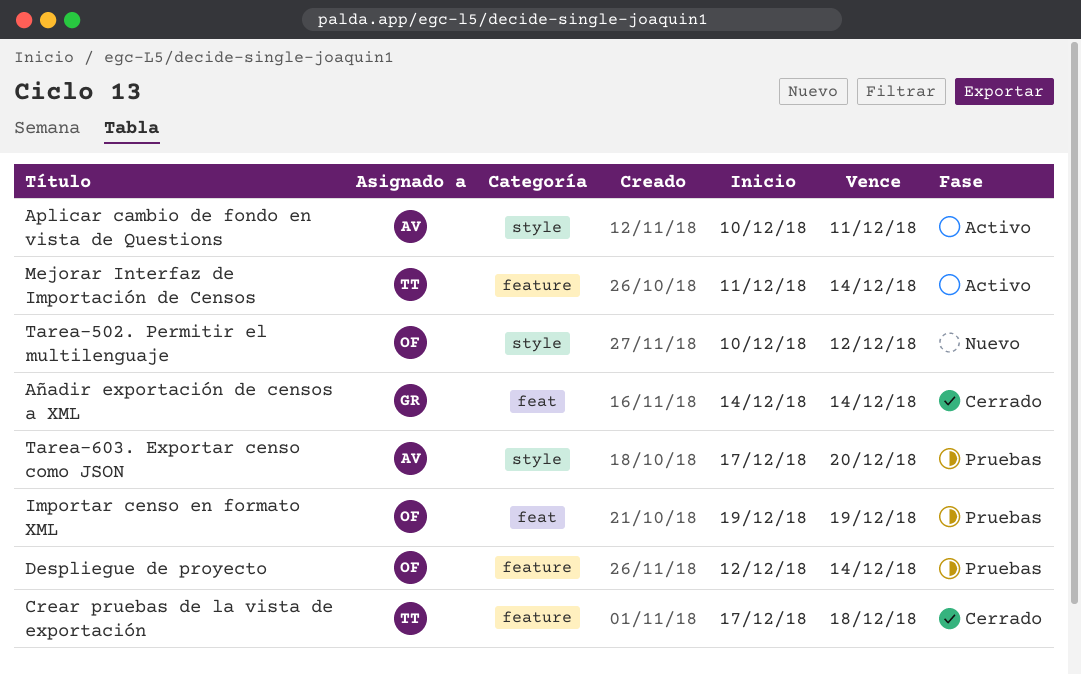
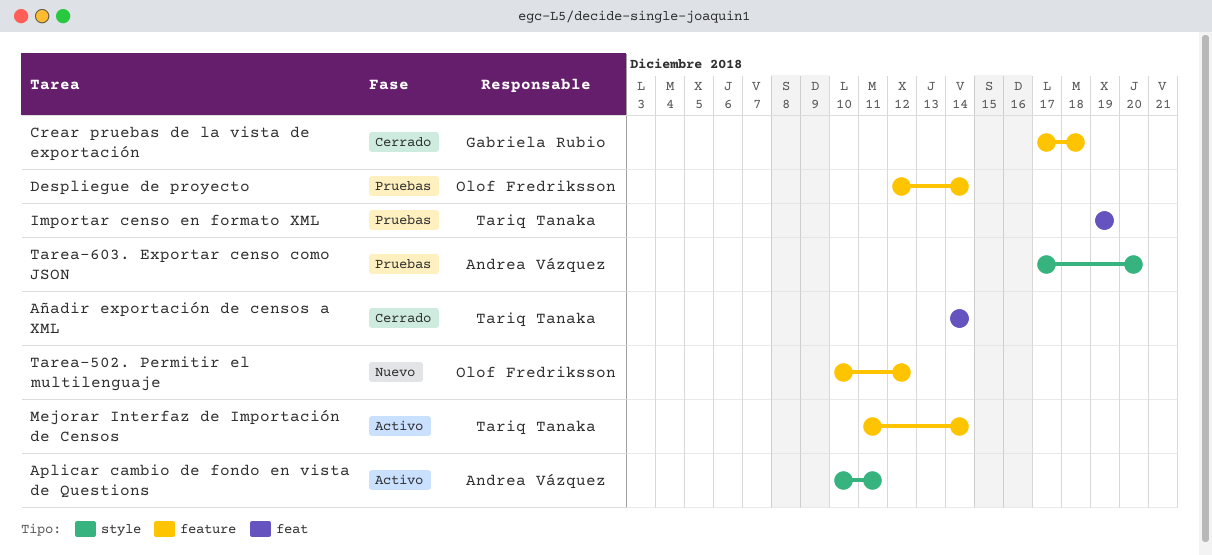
Añadir exportación de censos a XML, owner: Gabriela Rubio -> Tariq Tanaka
Crear pruebas de la vista de exportación, owner: Tariq Tanaka -> Gabriela Rubio
Importar censo en formato XML, owner: Olof Fredriksson -> Tariq Tanaka
Tarea-502. Permitir el multilenguaje, label: style -> feature

